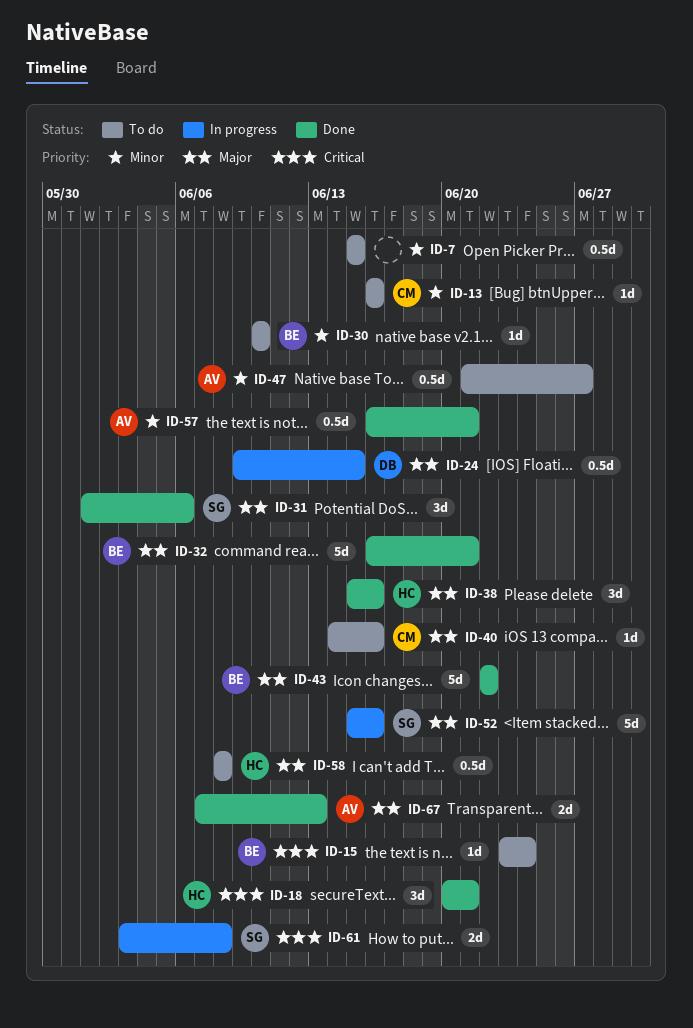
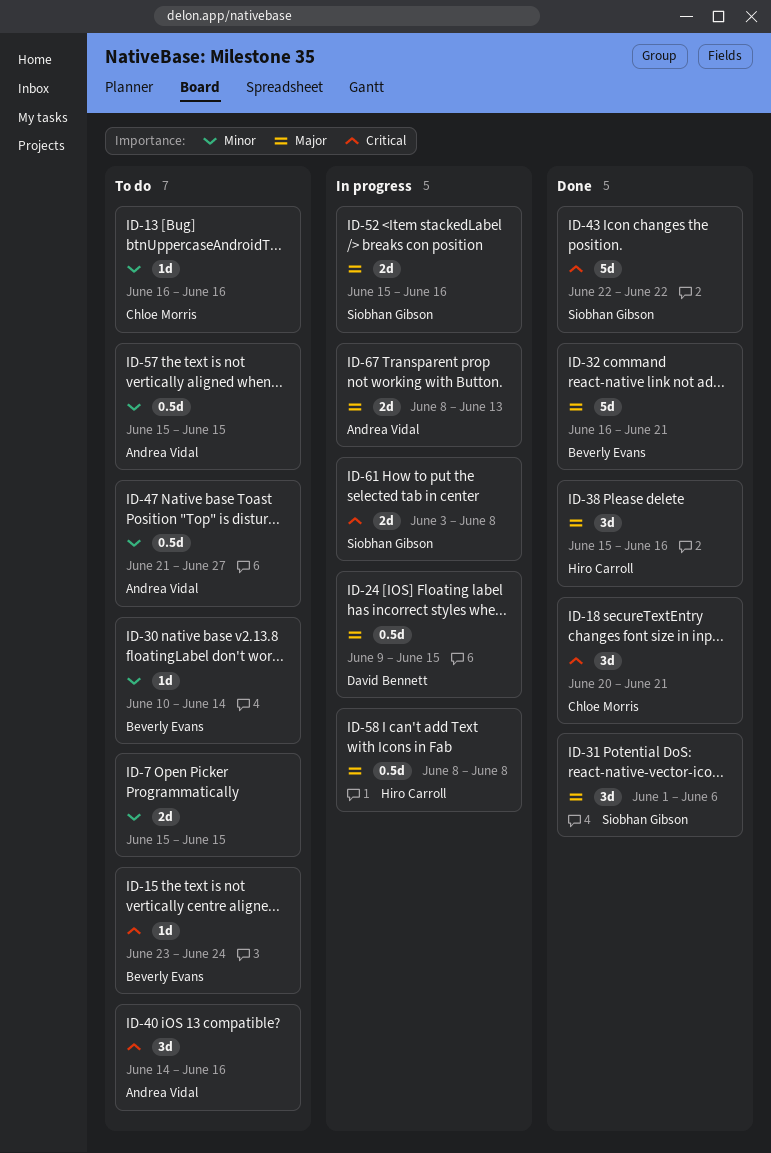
ID-7, estimate: 0.5d -> 2d
ID-18, owner: Hiro Carroll -> Chloe Morris
ID-30, due: Jun 10 -> Jun 14
ID-40, owner: Chloe Morris -> Andrea Vidal
ID-40, priority: Major -> Critical
ID-40, estimate: 1d -> 3d
ID-43, owner: Beverly Evans -> Siobhan Gibson
ID-43, priority: Major -> Critical
ID-52, estimate: 5d -> 2d
ID-57, status: Done -> To do
ID-57, start: Jun 16 -> Jun 15
ID-57, due: Jun 21 -> Jun 15
ID-58, status: To do -> In progress
ID-67, status: Done -> In progress
ID-67, start: Jun 7 -> Jun 8

